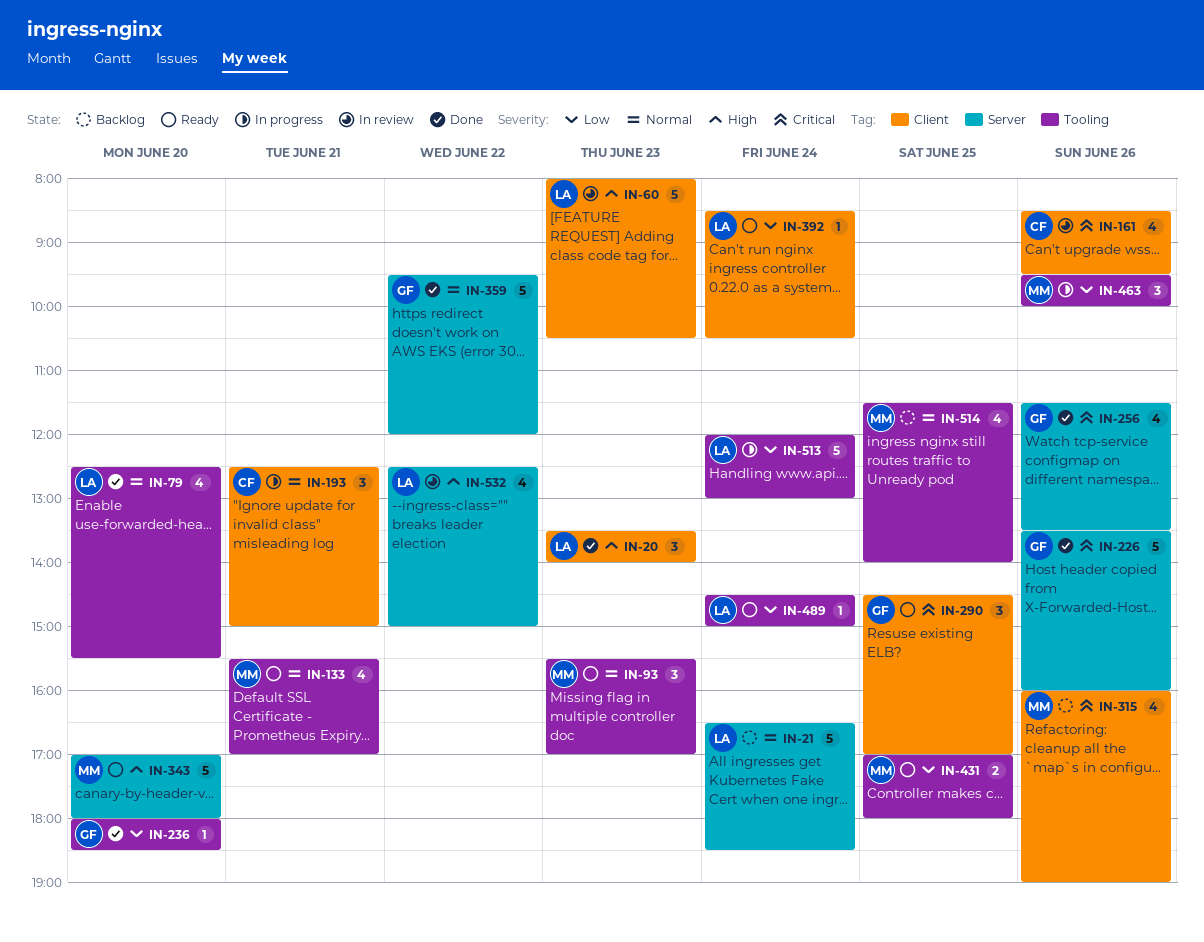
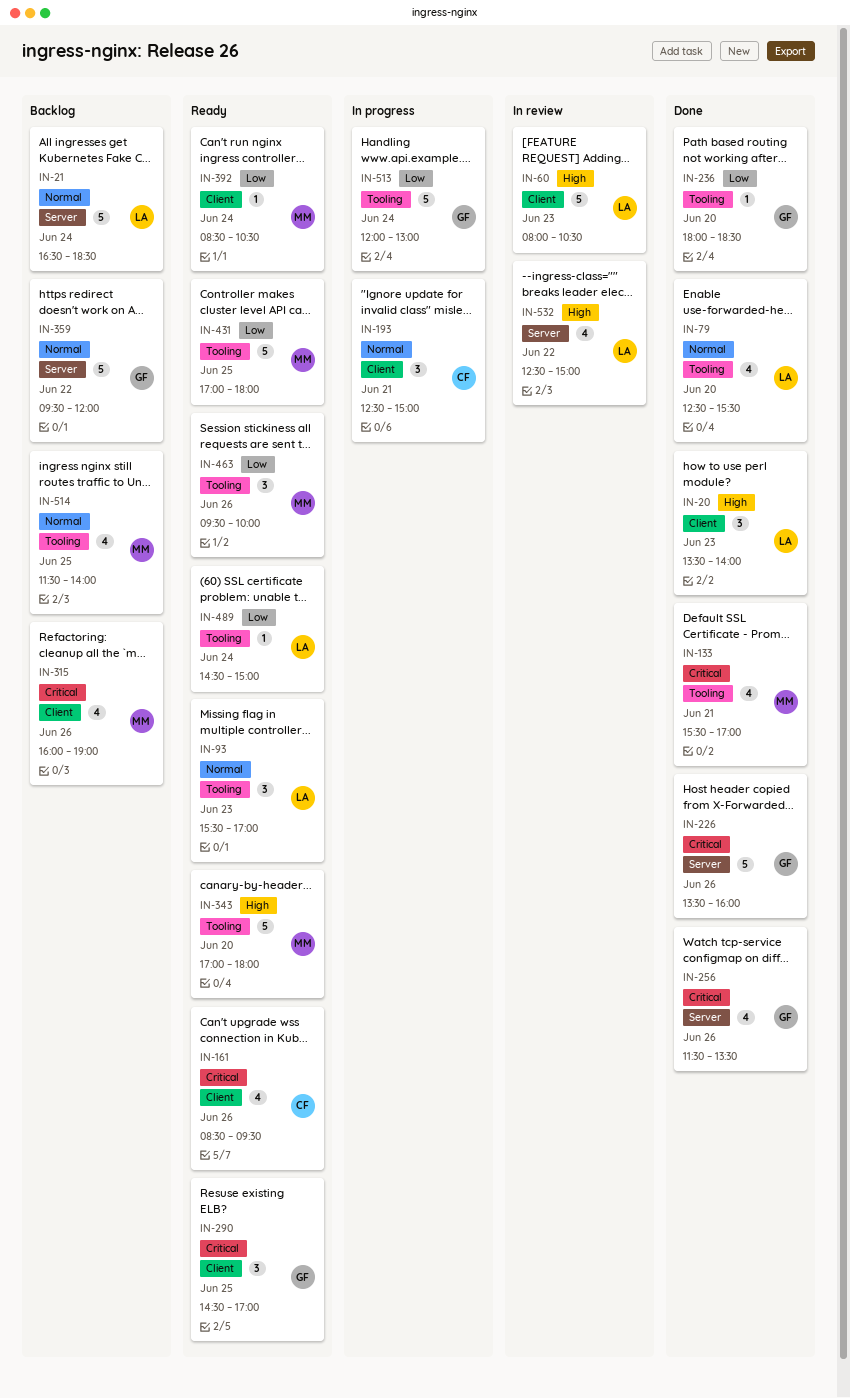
IN-93, owner: MM -> LA
IN-133, status: Ready -> Done
IN-133, priority: Normal -> Critical
IN-161, status: In review -> Ready
IN-343, label: Server -> Tooling
IN-359, status: Done -> Backlog
IN-392, owner: LA -> MM
IN-431, estimate: 2 -> 5
IN-463, status: In progress -> Ready
IN-513, owner: LA -> GF

